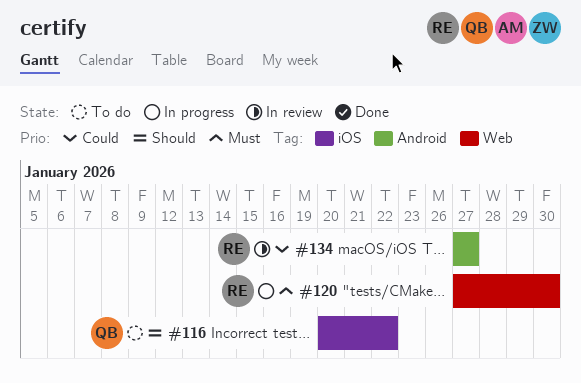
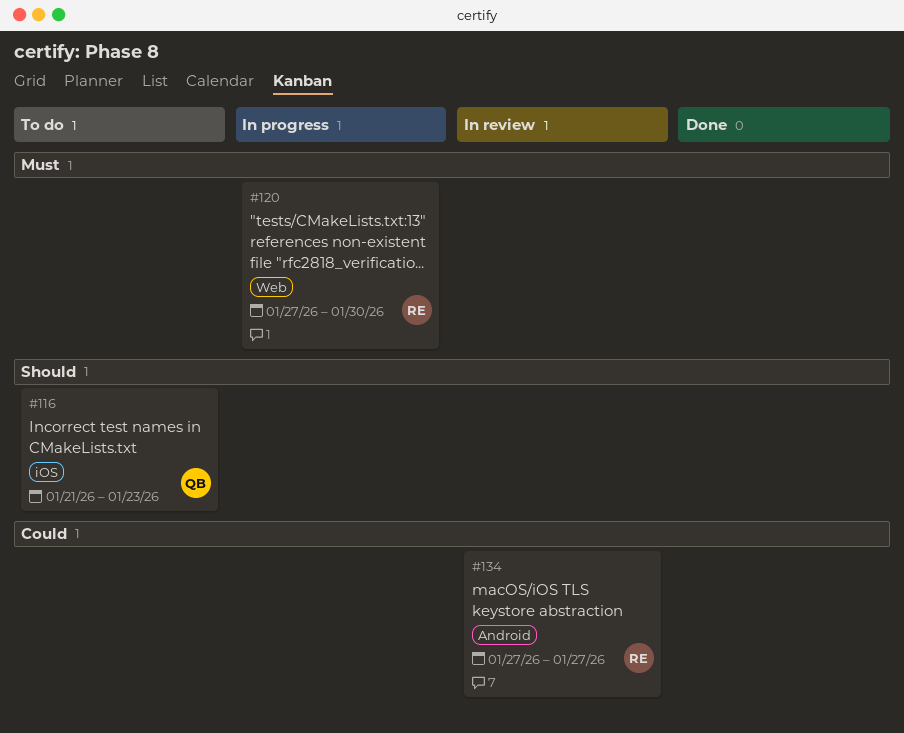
#116, start: Jan 20 -> Jan 21
#116, due: Jan 22 -> Jan 23

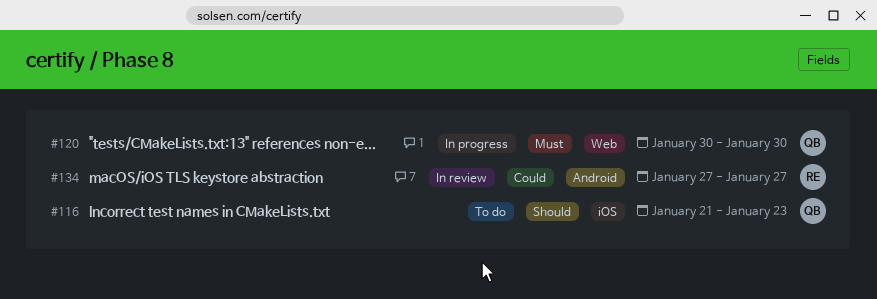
#120, owner: RE -> QB
#120, start: Jan 27 -> Jan 30

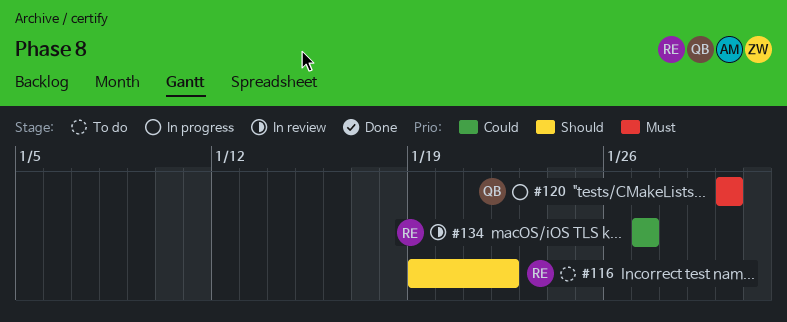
#116, owner: QB -> RE
#116, start: Jan 21 -> Jan 19
#116, due: Jan 23 -> Jan 22

